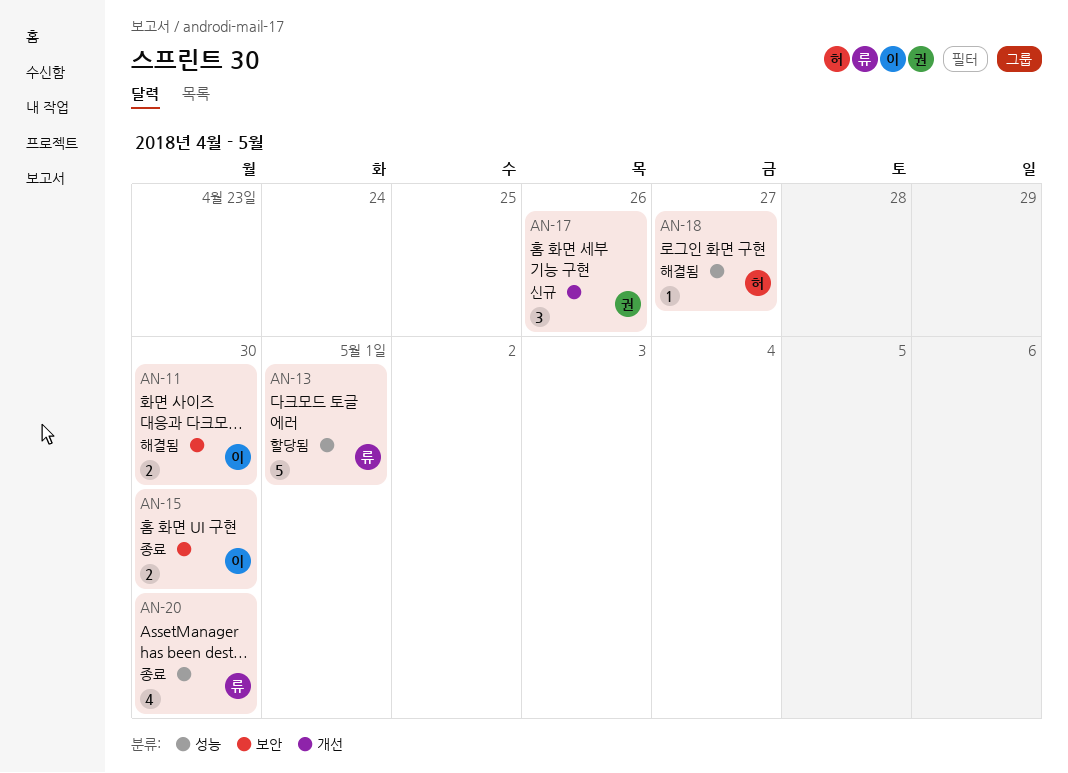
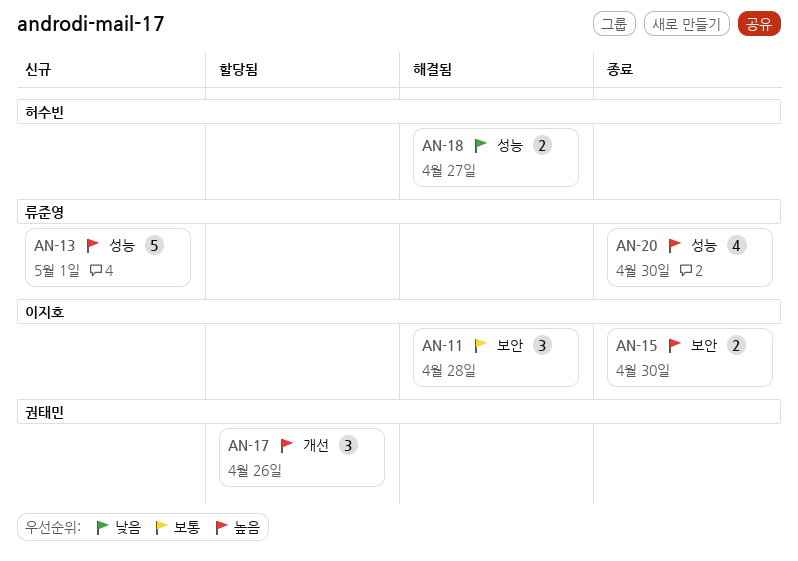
AN-11, estimate: 2 -> 3
AN-11, due: Apr 30 -> Apr 28
AN-13, status: 할당됨 -> 신규
AN-17, status: 신규 -> 할당됨
AN-18, estimate: 1 -> 2

